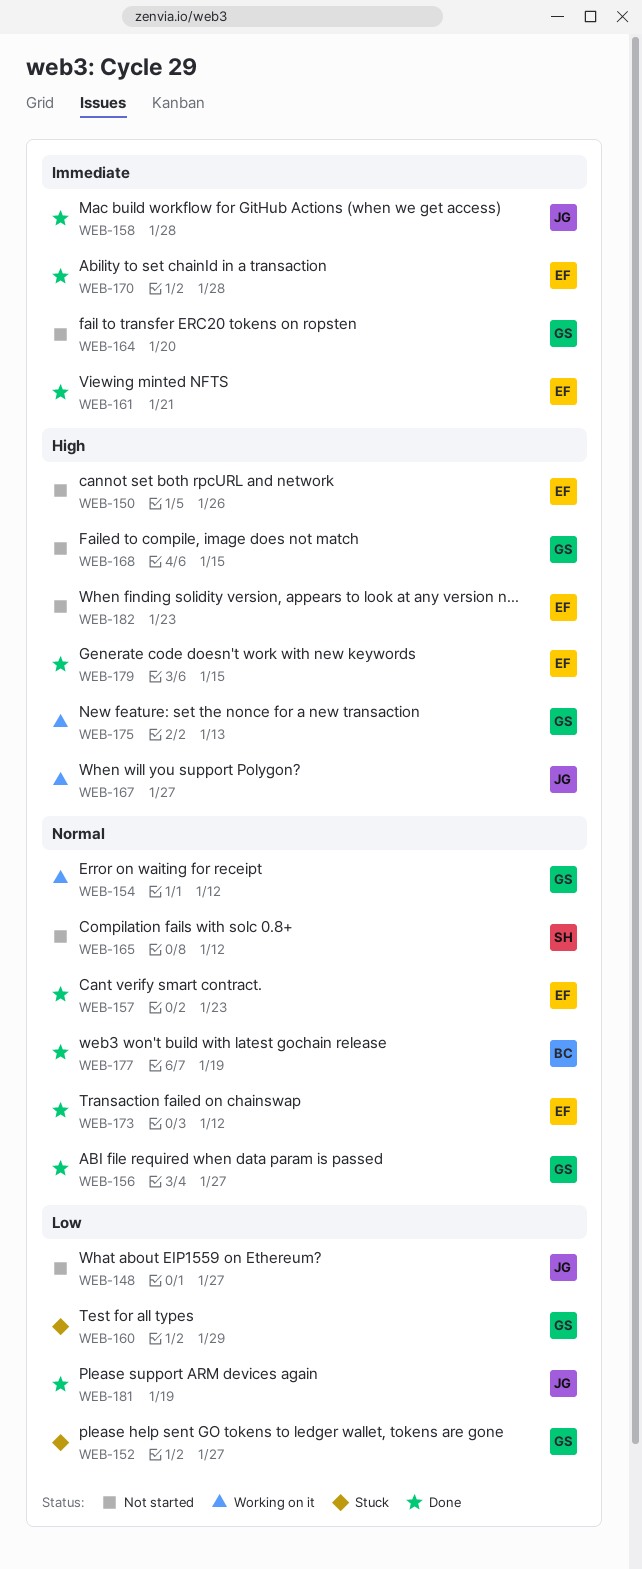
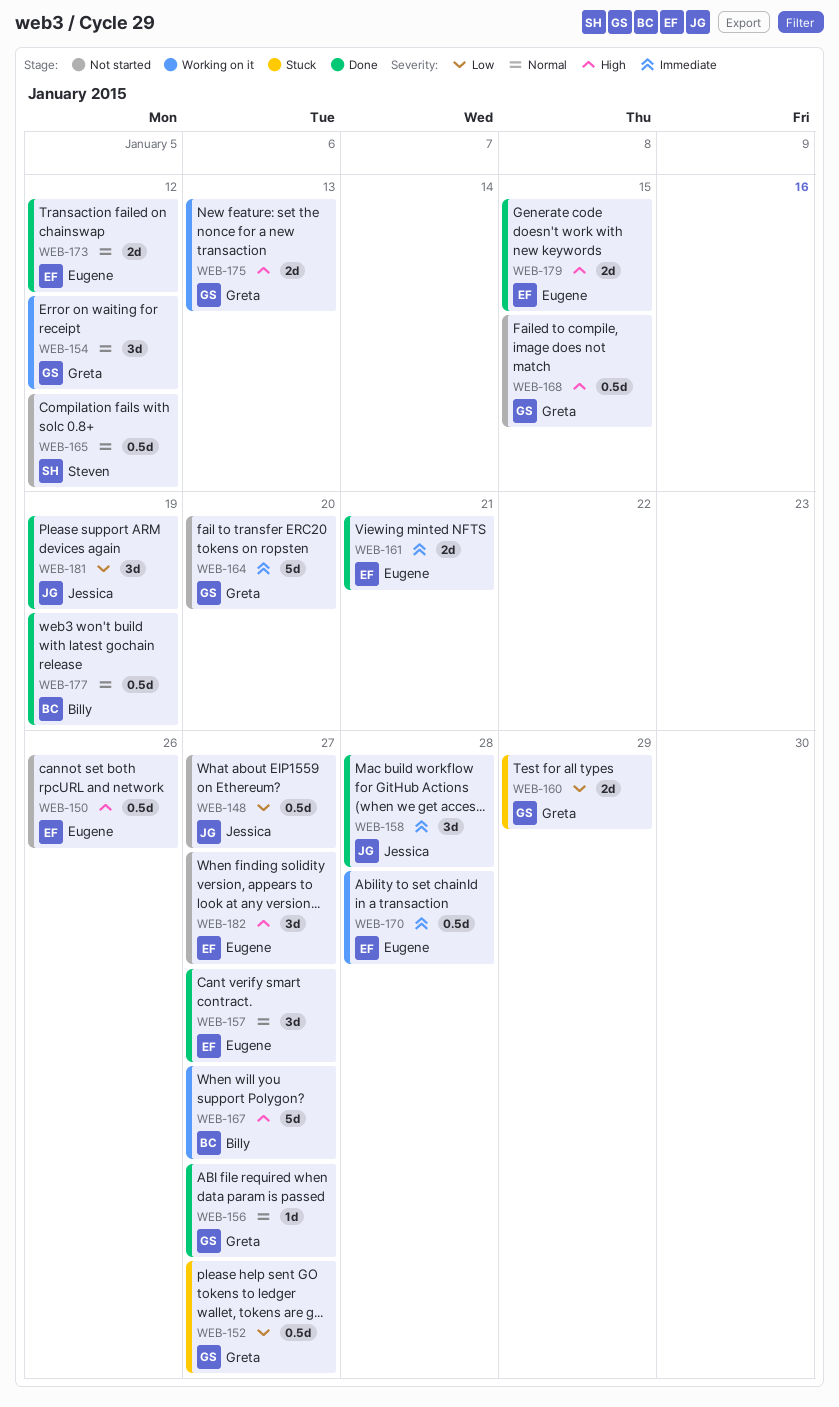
WEB-157, due: Jan 23 -> Jan 27
WEB-167, owner: Jessica -> Billy
WEB-170, status: Done -> Working on it
WEB-182, due: Jan 23 -> Jan 27

